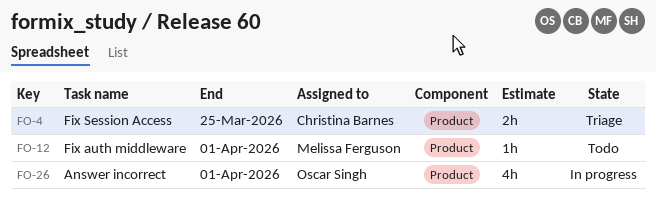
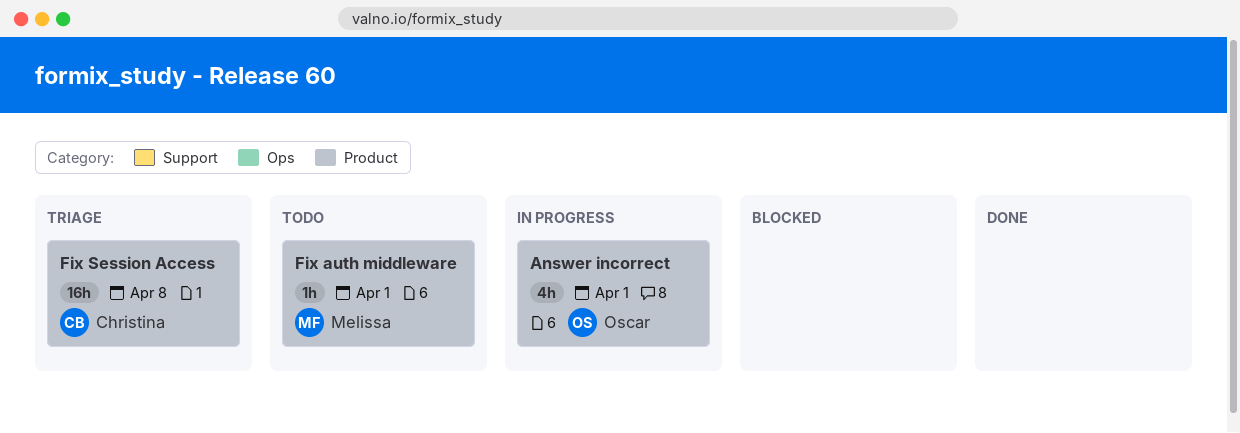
Fix Session Access, estimate: 2h -> 16h
Fix Session Access, due: Mar 25 -> Apr 8

